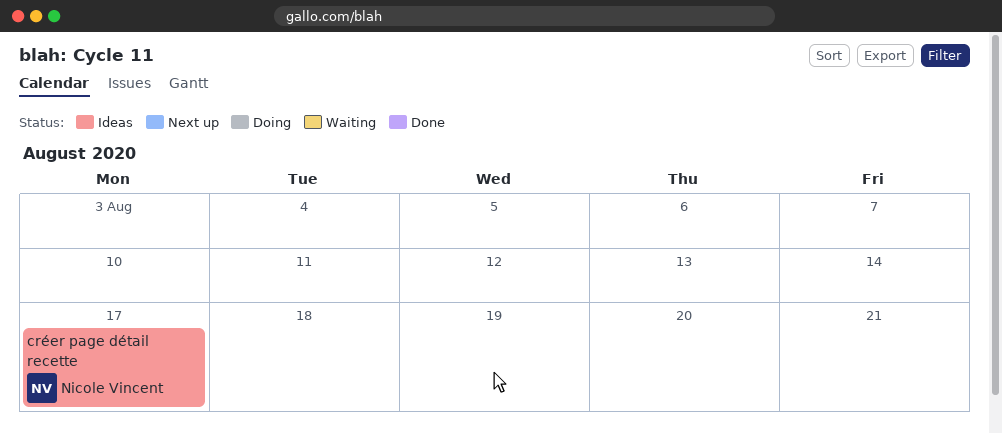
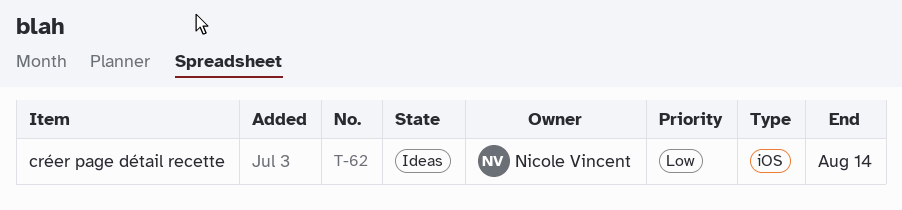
créer page détail recette, due: Aug 17 -> Aug 14

